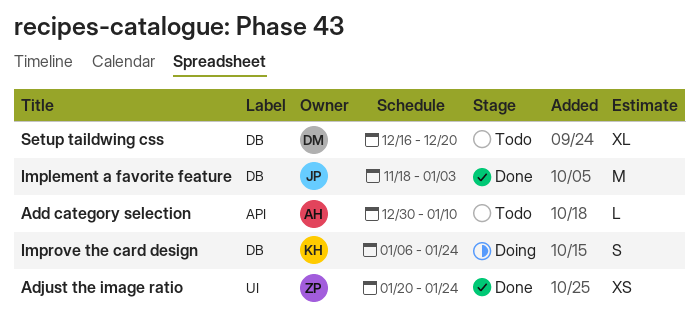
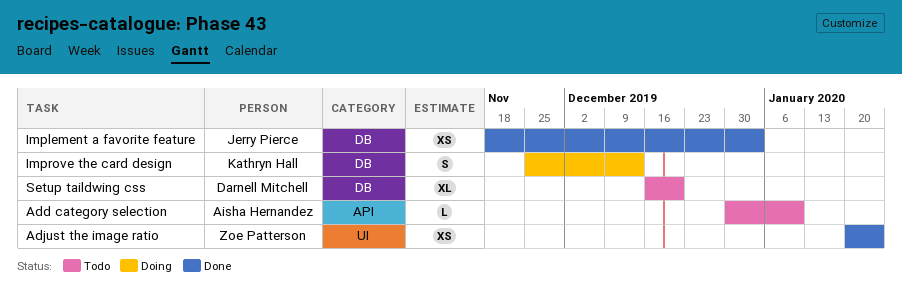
Implement a favorite feature, estimate: M -> XS
Improve the card design, start: Jan 6 -> Nov 25
Improve the card design, due: Jan 24 -> Dec 13

